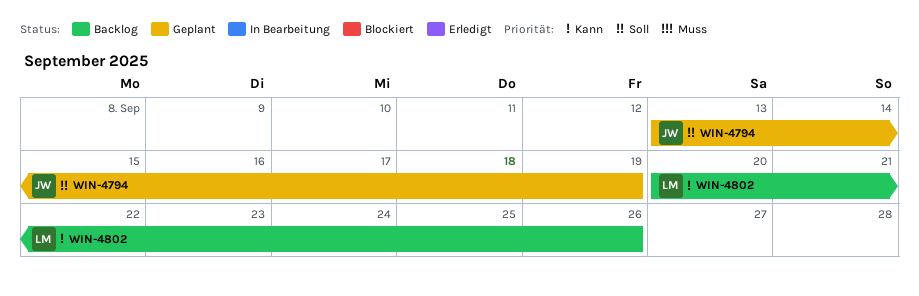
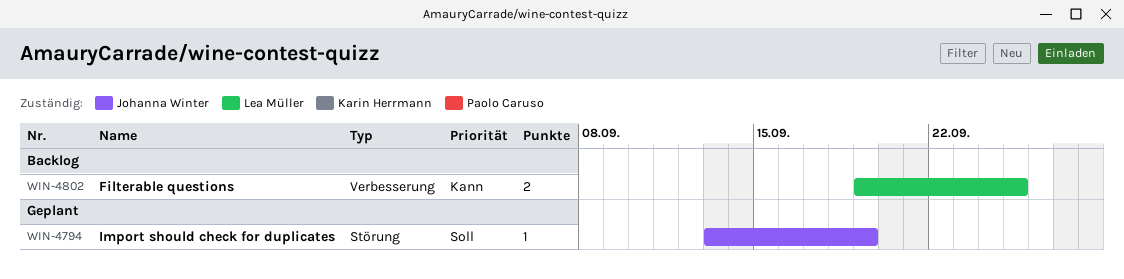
WIN-4802, start: Sep 20 -> Sep 19
WIN-4802, due: Sep 26 -> Sep 25

